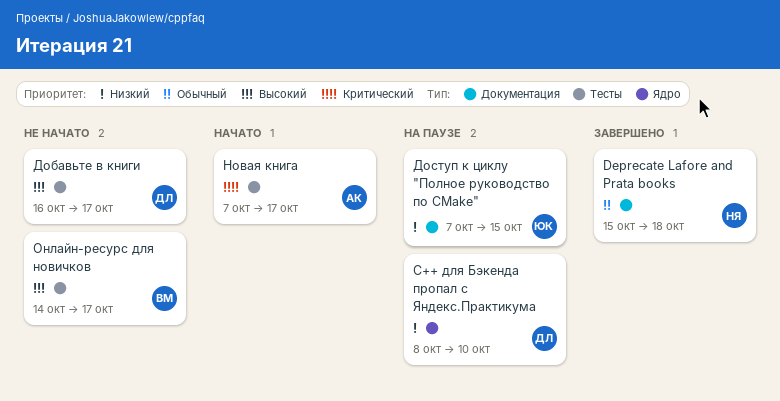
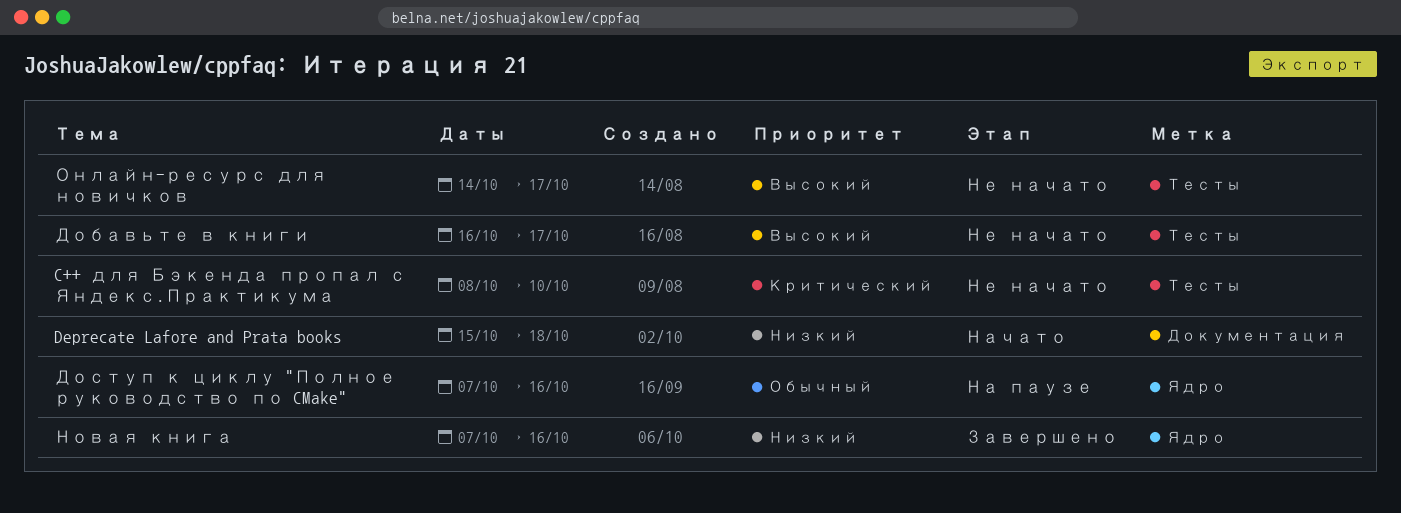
C++ для Бэкенда пропал с Яндекс.Практикума, status: На паузе -> Не начато
C++ для Бэкенда пропал с Яндекс.Практикума, priority: Низкий -> Критический
C++ для Бэкенда пропал с Яндекс.Практикума, label: Ядро -> Тесты
Deprecate Lafore and Prata books, status: Завершено -> Начато
Deprecate Lafore and Prata books, priority: Обычный -> Низкий
Доступ к циклу "Полное руководство по CMake", priority: Низкий -> Обычный
Доступ к циклу "Полное руководство по CMake", label: Документация -> Ядро
Доступ к циклу "Полное руководство по CMake", due: Oct 15 -> Oct 16
Новая книга, status: Начато -> Завершено
Новая книга, priority: Критический -> Низкий
Новая книга, label: Тесты -> Ядро
Новая книга, due: Oct 17 -> Oct 16

